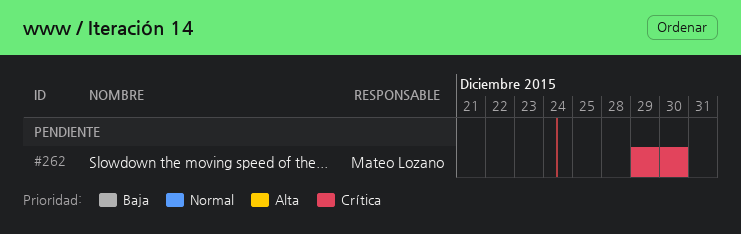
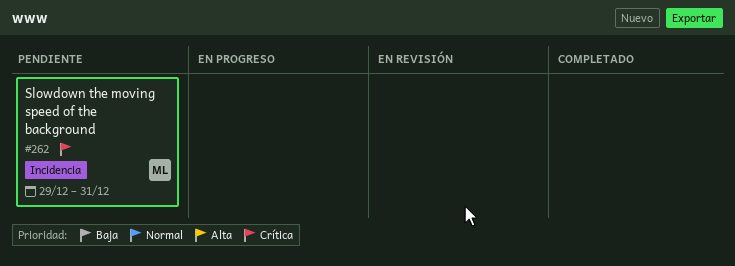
#262, due: Dec 30 -> Dec 31

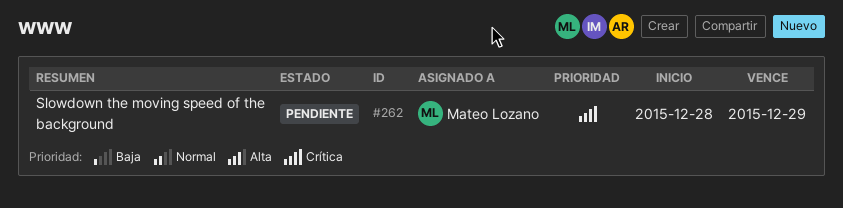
#262, start: Dec 29 -> Dec 28
#262, due: Dec 31 -> Dec 29

